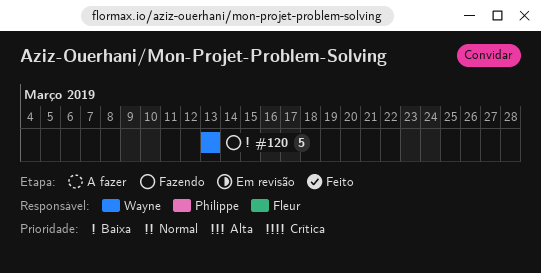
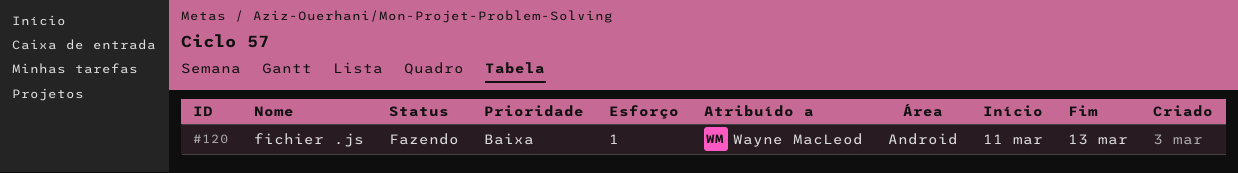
#120, estimate: 5 -> 1
#120, start: Mar 13 -> Mar 11

